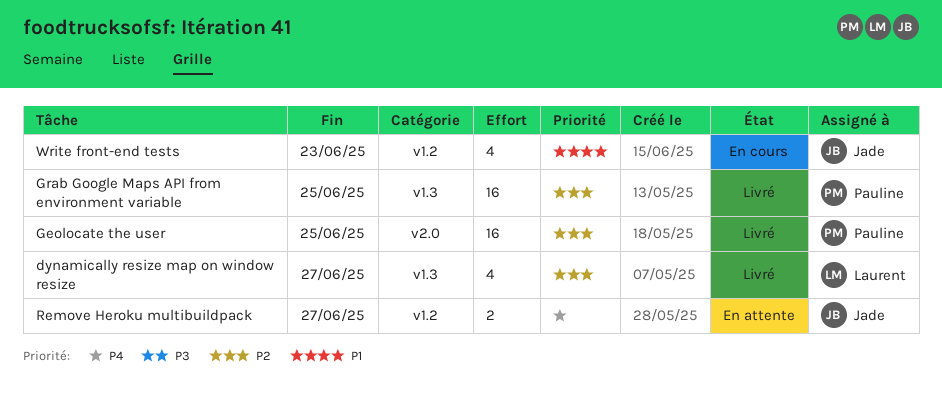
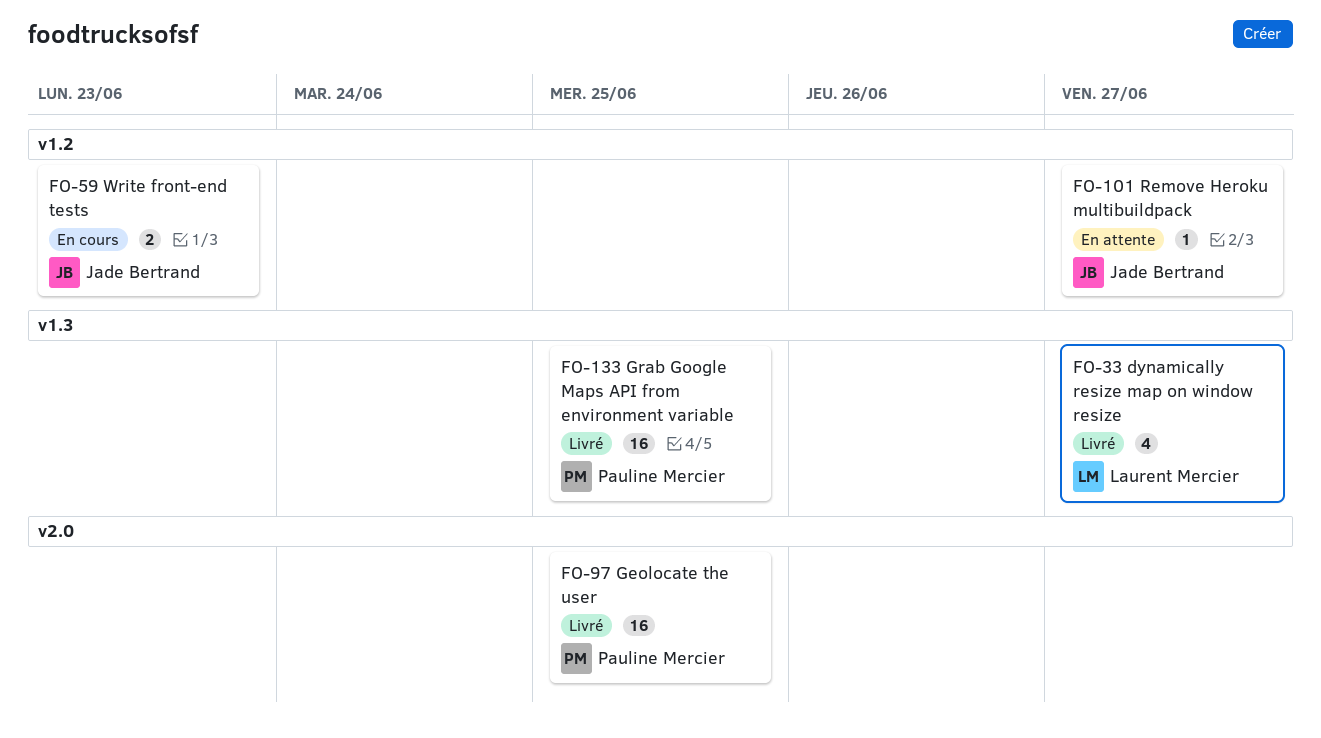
Remove Heroku multibuildpack, estimate: 2 -> 1
Write front-end tests, estimate: 4 -> 2

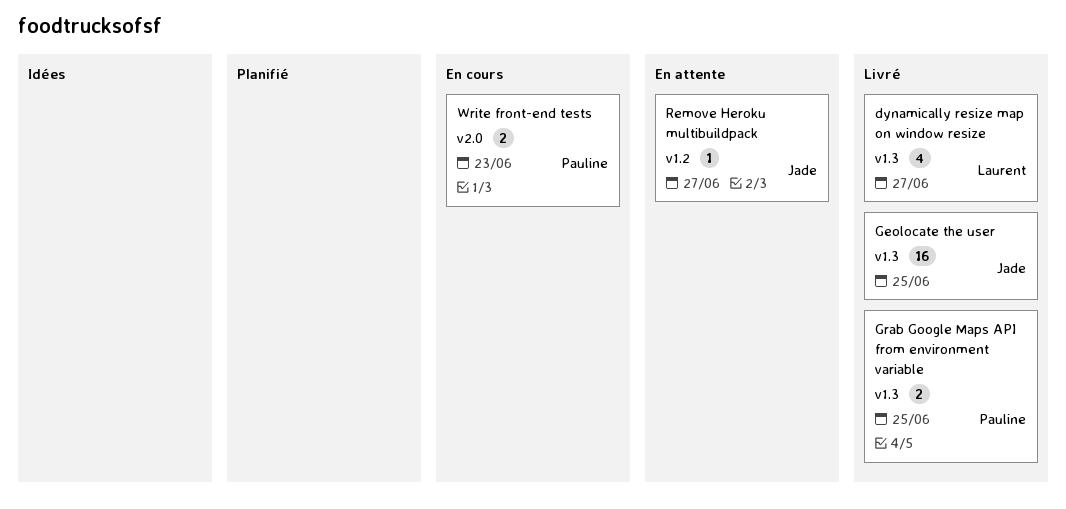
Geolocate the user, owner: Pauline Mercier -> Jade Bertrand
Geolocate the user, label: v2.0 -> v1.3
Grab Google Maps API from environment variable, estimate: 16 -> 2
Write front-end tests, owner: Jade Bertrand -> Pauline Mercier
Write front-end tests, label: v1.2 -> v2.0

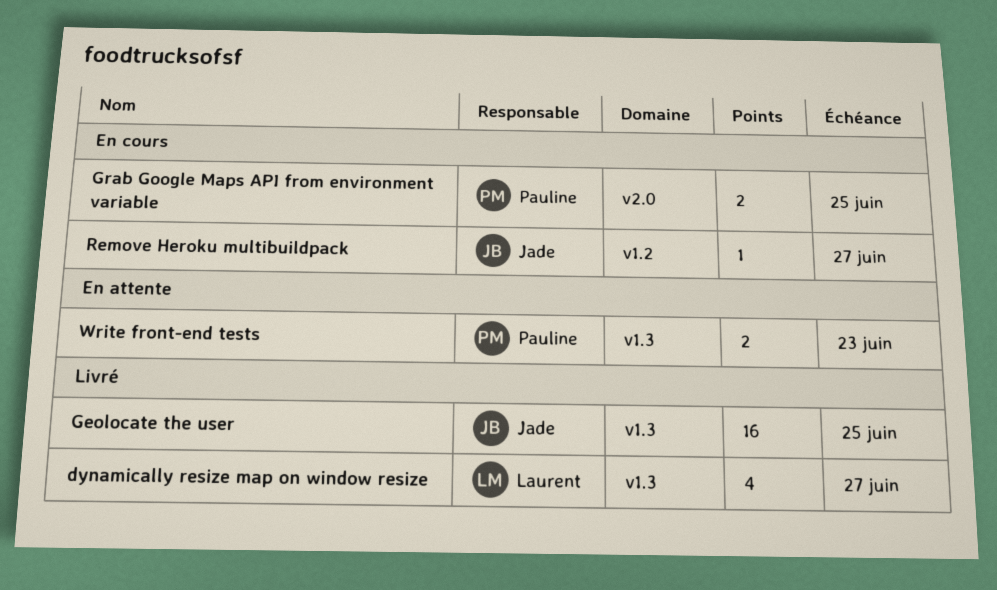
Grab Google Maps API from environment variable, status: Livré -> En cours
Grab Google Maps API from environment variable, label: v1.3 -> v2.0
Remove Heroku multibuildpack, status: En attente -> En cours
Write front-end tests, status: En cours -> En attente
Write front-end tests, label: v2.0 -> v1.3

